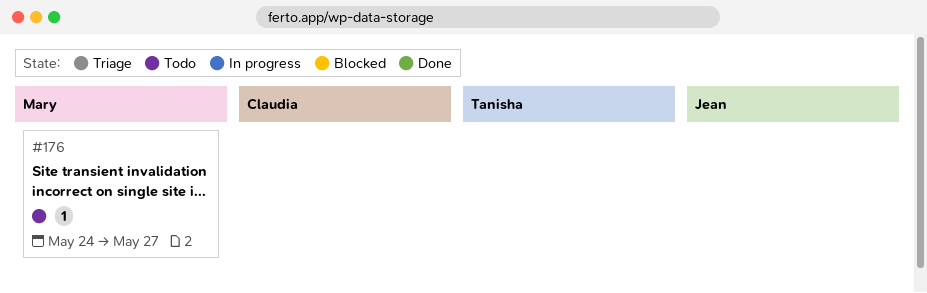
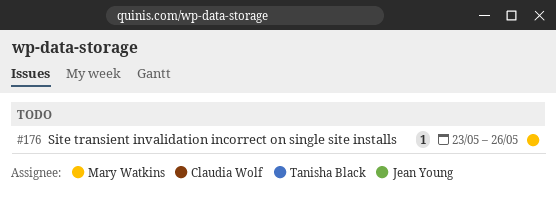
#176, start: May 24 -> May 23
#176, due: May 27 -> May 26

